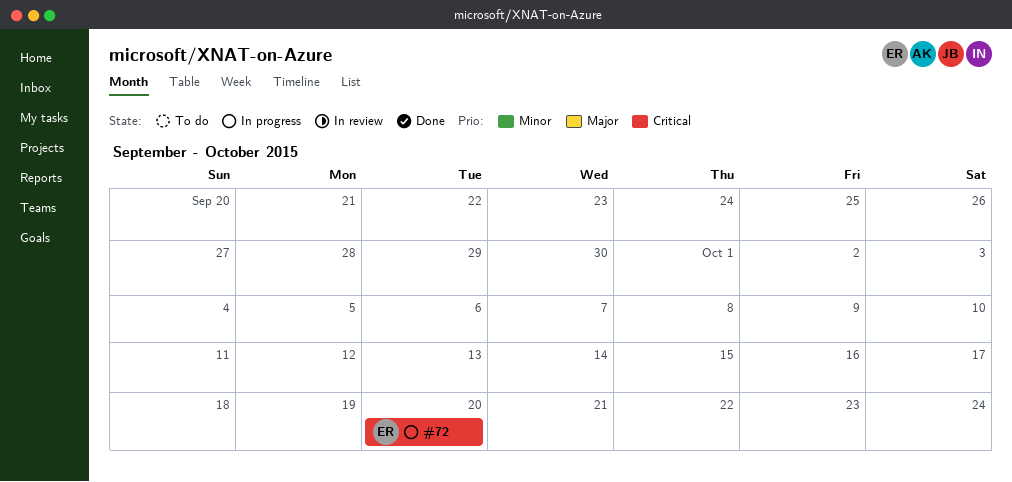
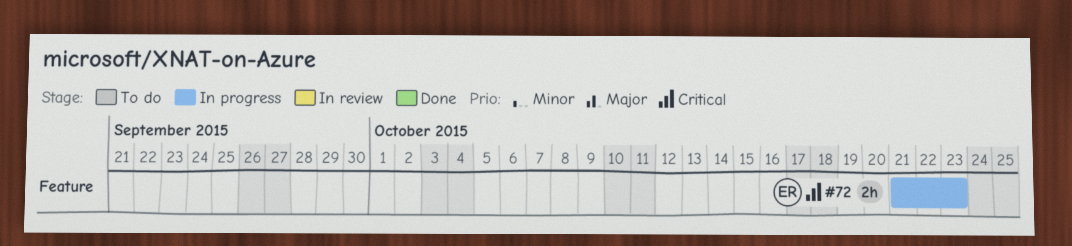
#72, start: Oct 20 -> Oct 21
#72, due: Oct 20 -> Oct 23

